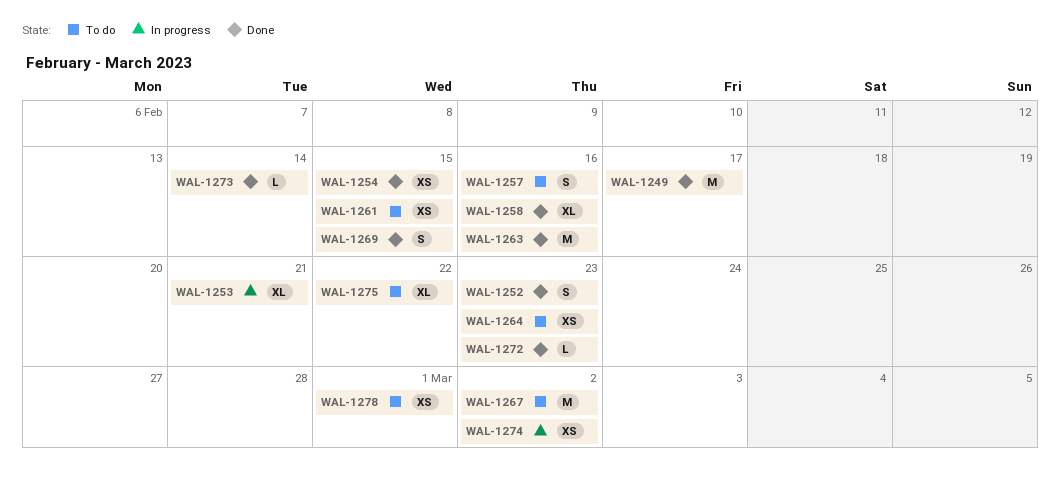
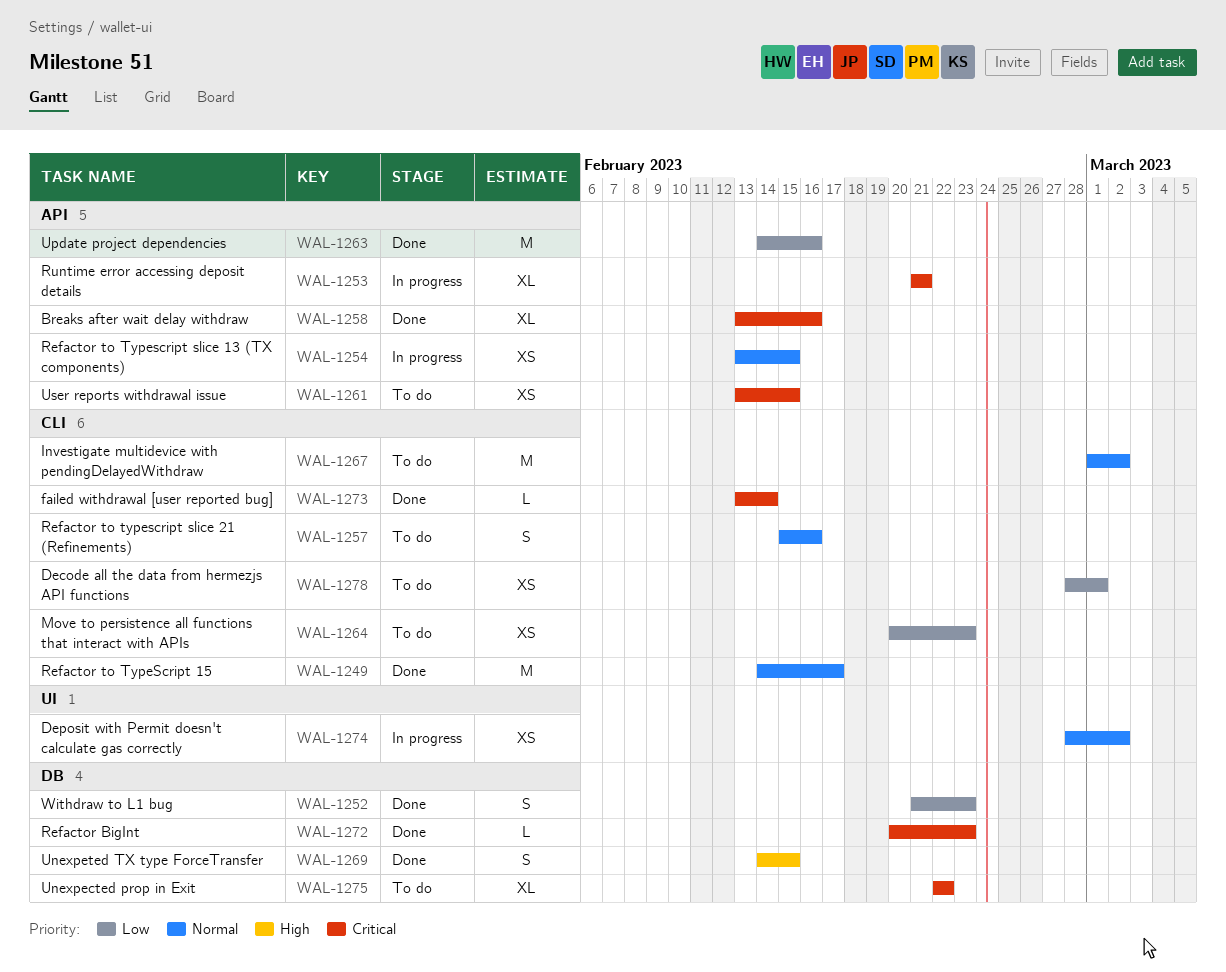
WAL-1254, status: Done -> In progress

